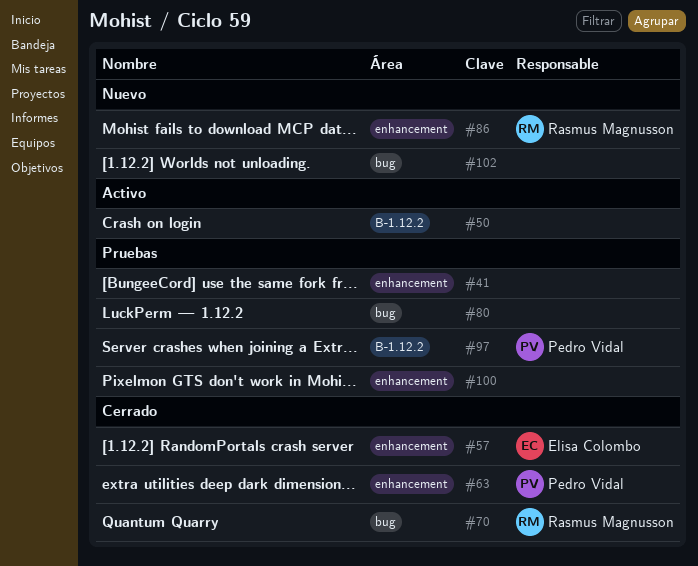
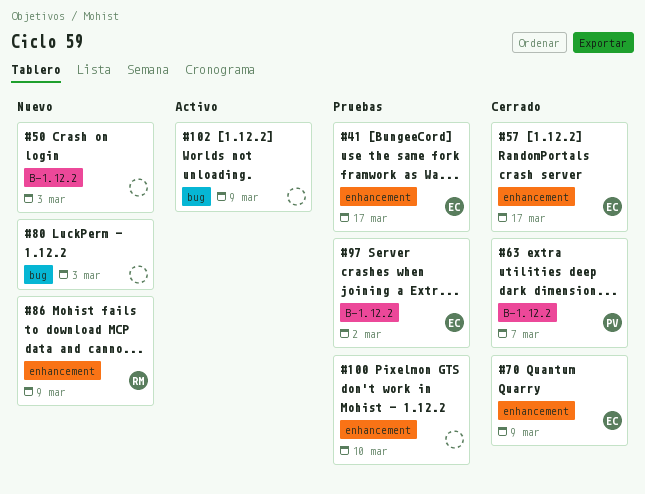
#41, owner: none -> Elisa Colombo
#50, status: Activo -> Nuevo
#63, label: enhancement -> B-1.12.2
#70, owner: Rasmus Magnusson -> Elisa Colombo
#70, label: bug -> enhancement
#80, status: Pruebas -> Nuevo
#97, owner: Pedro Vidal -> Elisa Colombo
#102, status: Nuevo -> Activo

